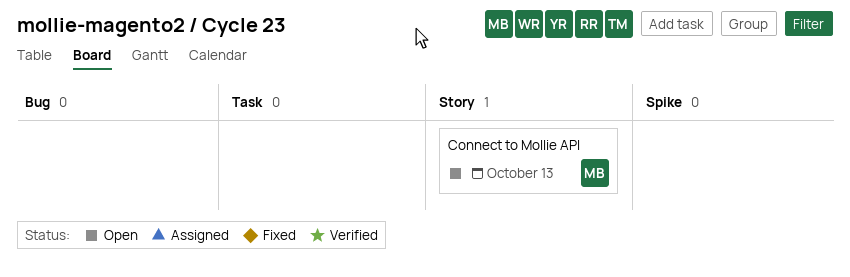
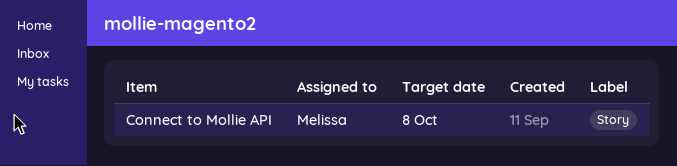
Connect to Mollie API, due: Oct 13 -> Oct 8

